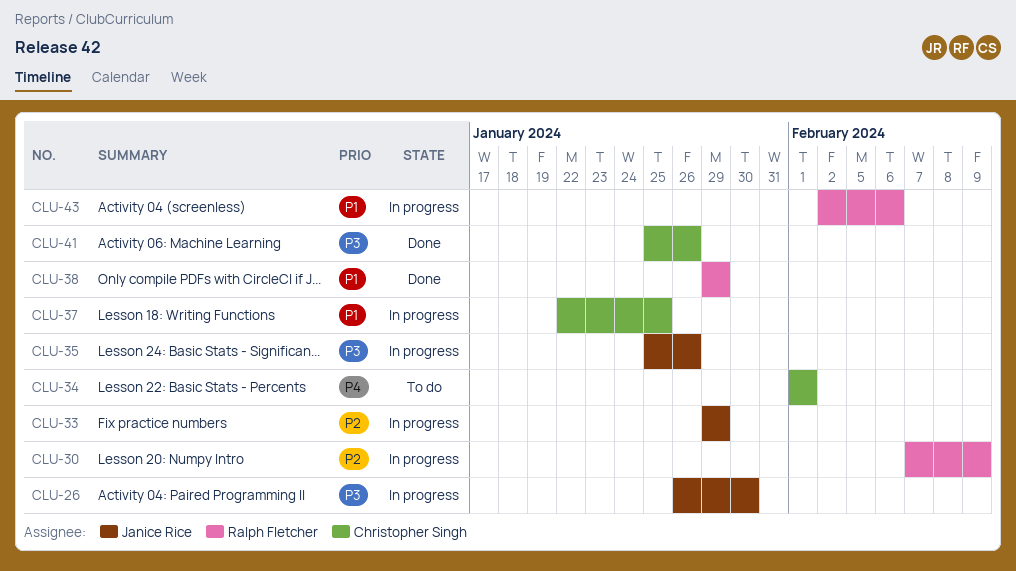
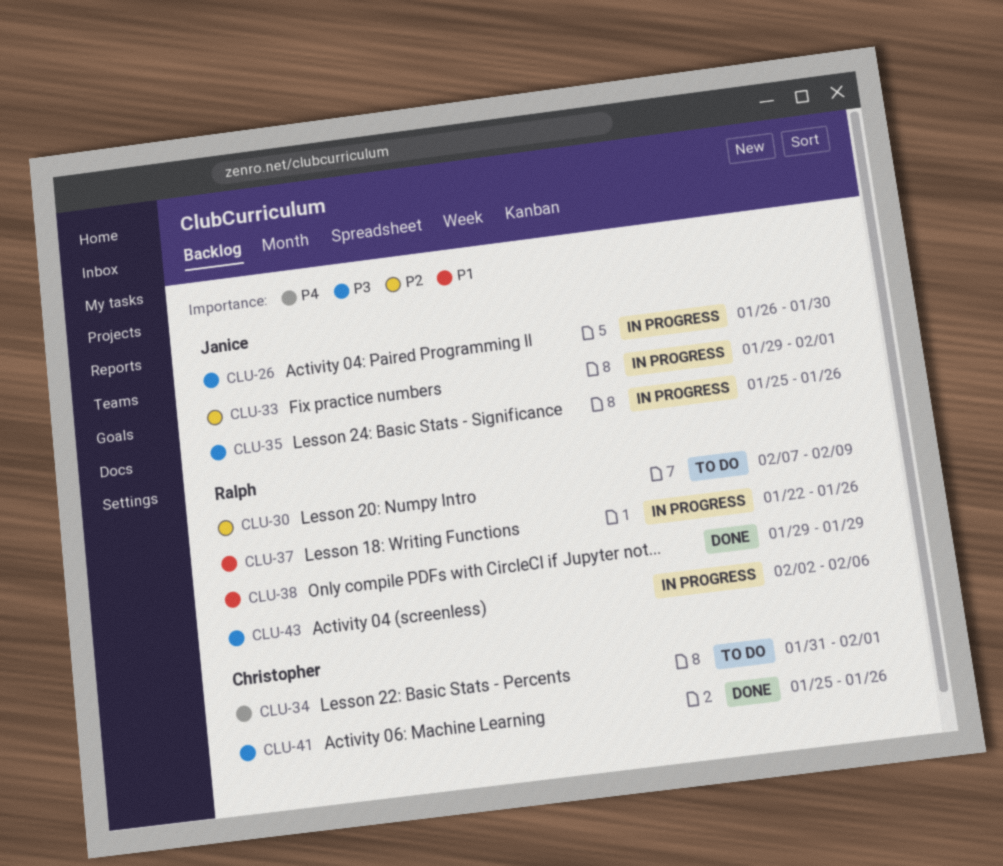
CLU-30, status: In progress -> To do
CLU-33, due: Jan 29 -> Feb 1
CLU-34, start: Feb 1 -> Jan 31
CLU-37, owner: Christopher Singh -> Ralph Fletcher
CLU-37, due: Jan 25 -> Jan 26
CLU-43, priority: P1 -> P3

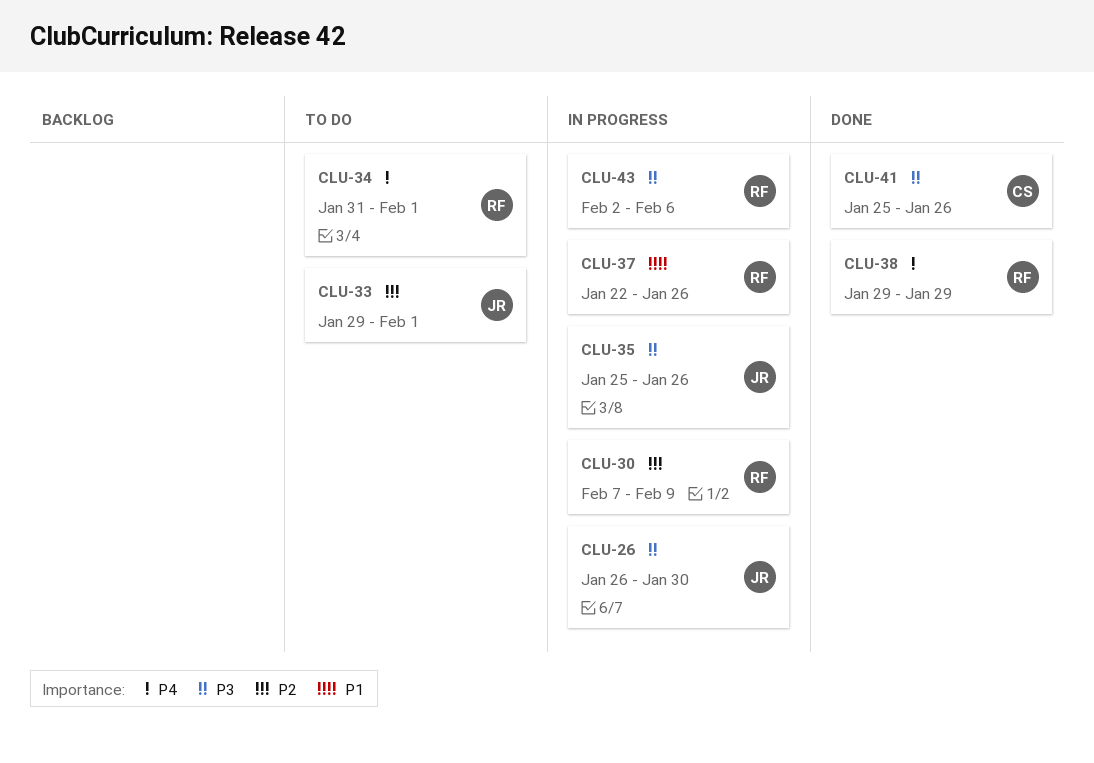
CLU-30, status: To do -> In progress
CLU-33, status: In progress -> To do
CLU-34, owner: Christopher -> Ralph
CLU-38, priority: P1 -> P4

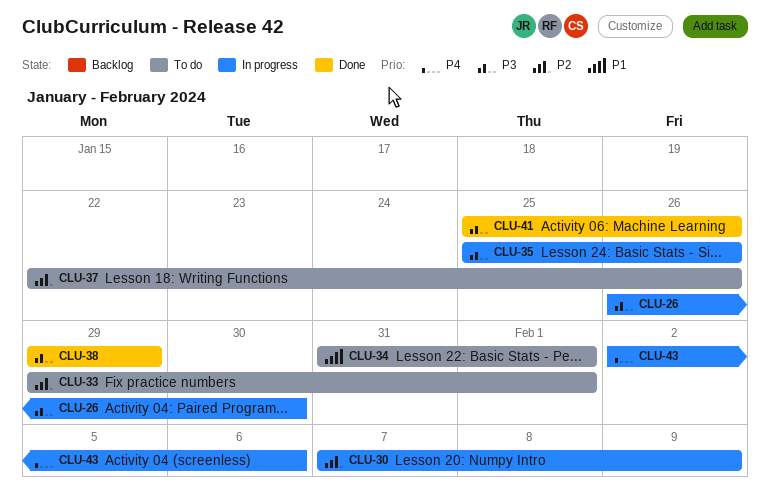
CLU-34, priority: P4 -> P1
CLU-37, status: In progress -> To do
CLU-37, priority: P1 -> P2
CLU-38, priority: P4 -> P3
CLU-43, priority: P3 -> P4

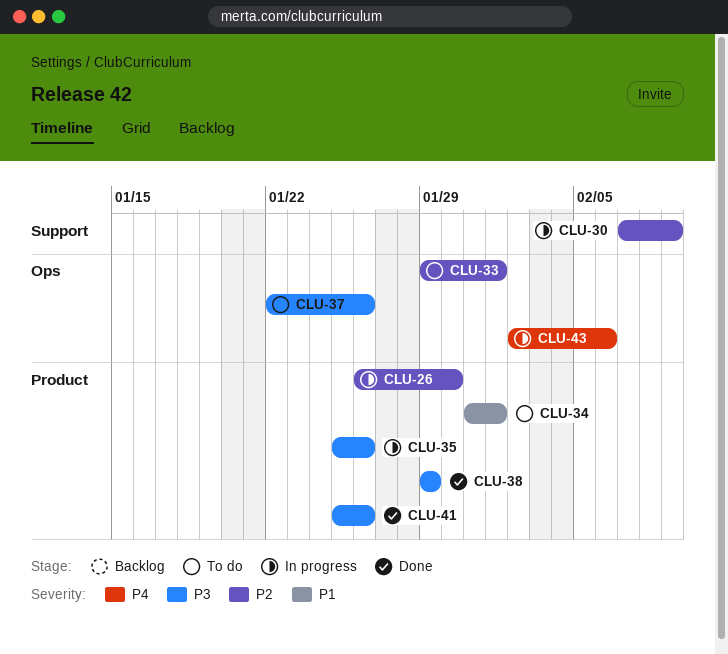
CLU-26, priority: P3 -> P2
CLU-37, priority: P2 -> P3

